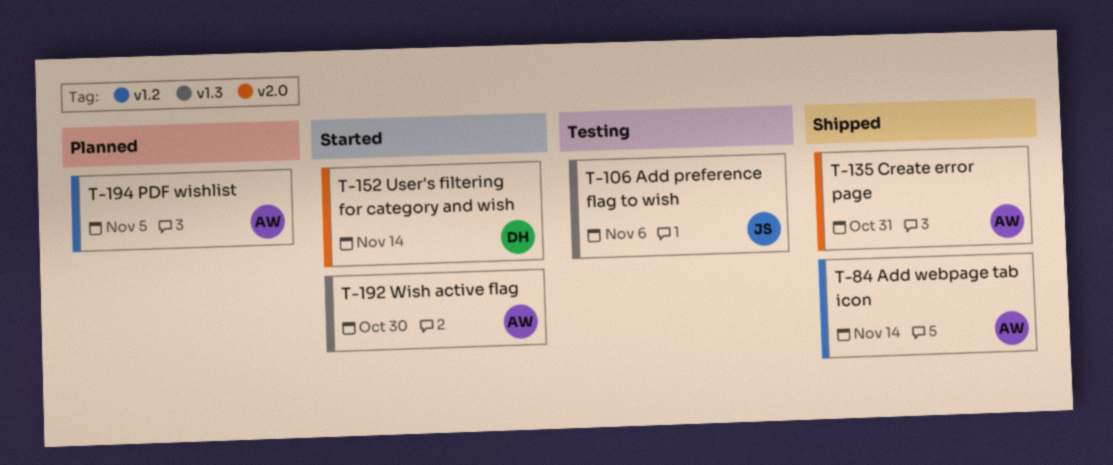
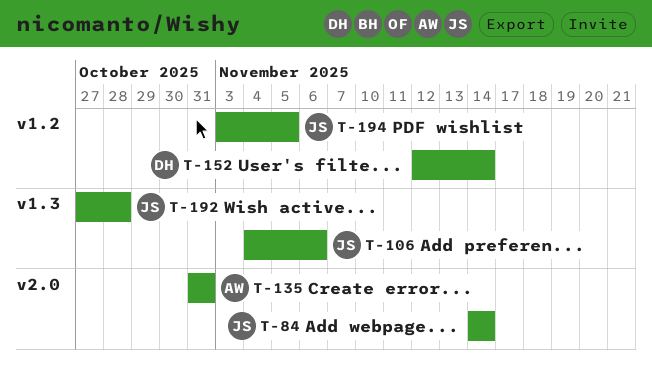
T-84, owner: AW -> JS
T-84, label: v1.2 -> v2.0
T-152, label: v2.0 -> v1.2
T-192, owner: AW -> JS
T-192, due: Oct 30 -> Oct 28
T-194, owner: AW -> JS

